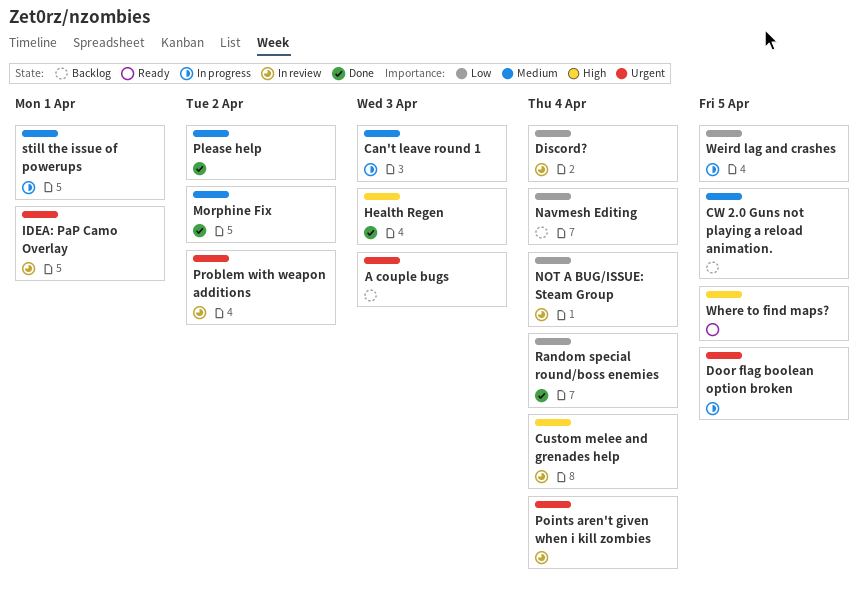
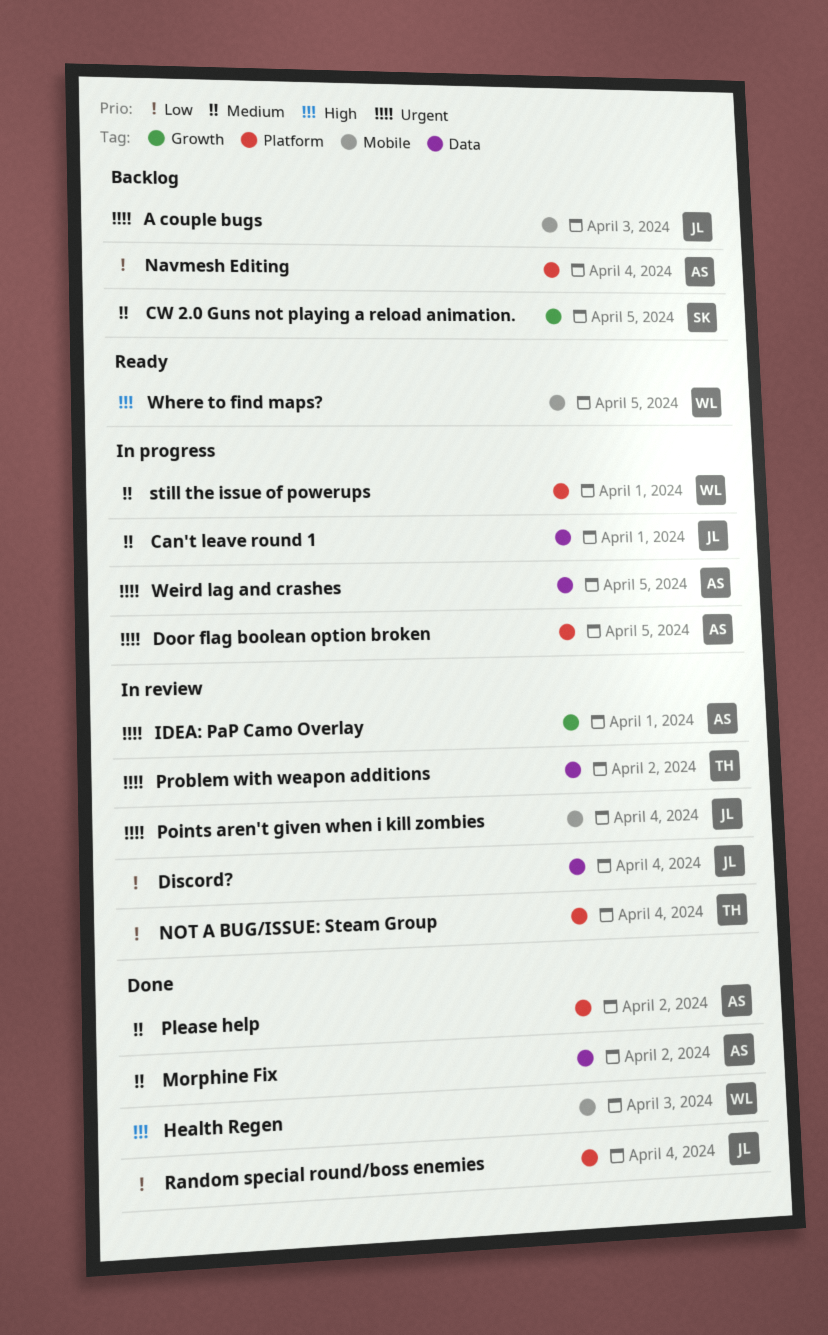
Can't leave round 1, due: Apr 3 -> Apr 1
Custom melee and grenades help: present -> none
Weird lag and crashes, priority: Low -> Urgent

